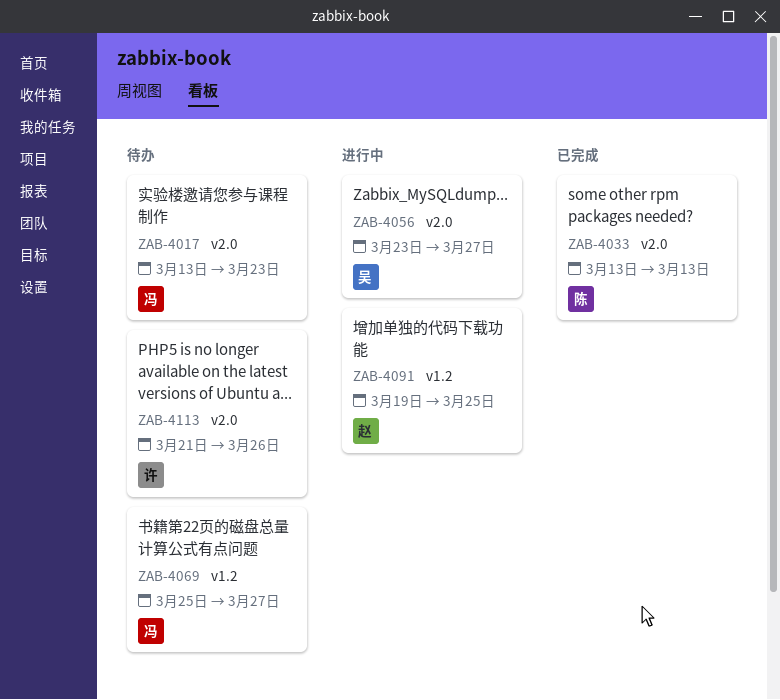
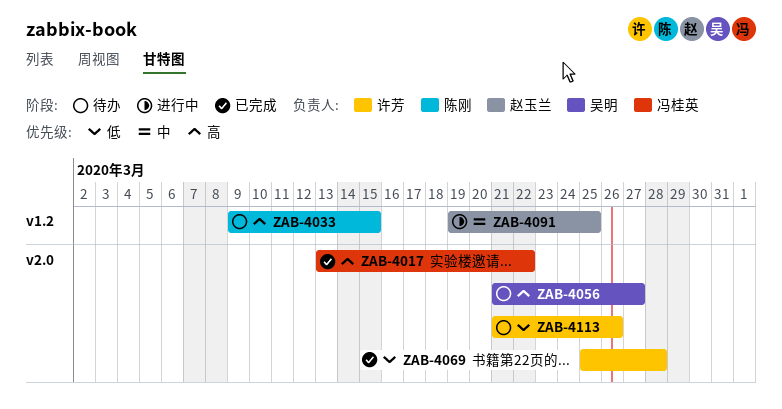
ZAB-4017, status: 待办 -> 已完成
ZAB-4017, due: Mar 23 -> Mar 22
ZAB-4033, status: 已完成 -> 待办
ZAB-4033, label: v2.0 -> v1.2
ZAB-4033, start: Mar 13 -> Mar 9
ZAB-4033, due: Mar 13 -> Mar 15
ZAB-4056, status: 进行中 -> 待办
ZAB-4056, start: Mar 23 -> Mar 21
ZAB-4069, status: 待办 -> 已完成
ZAB-4069, owner: 冯桂英 -> 许芳
ZAB-4069, label: v1.2 -> v2.0
ZAB-4069, due: Mar 27 -> Mar 28

